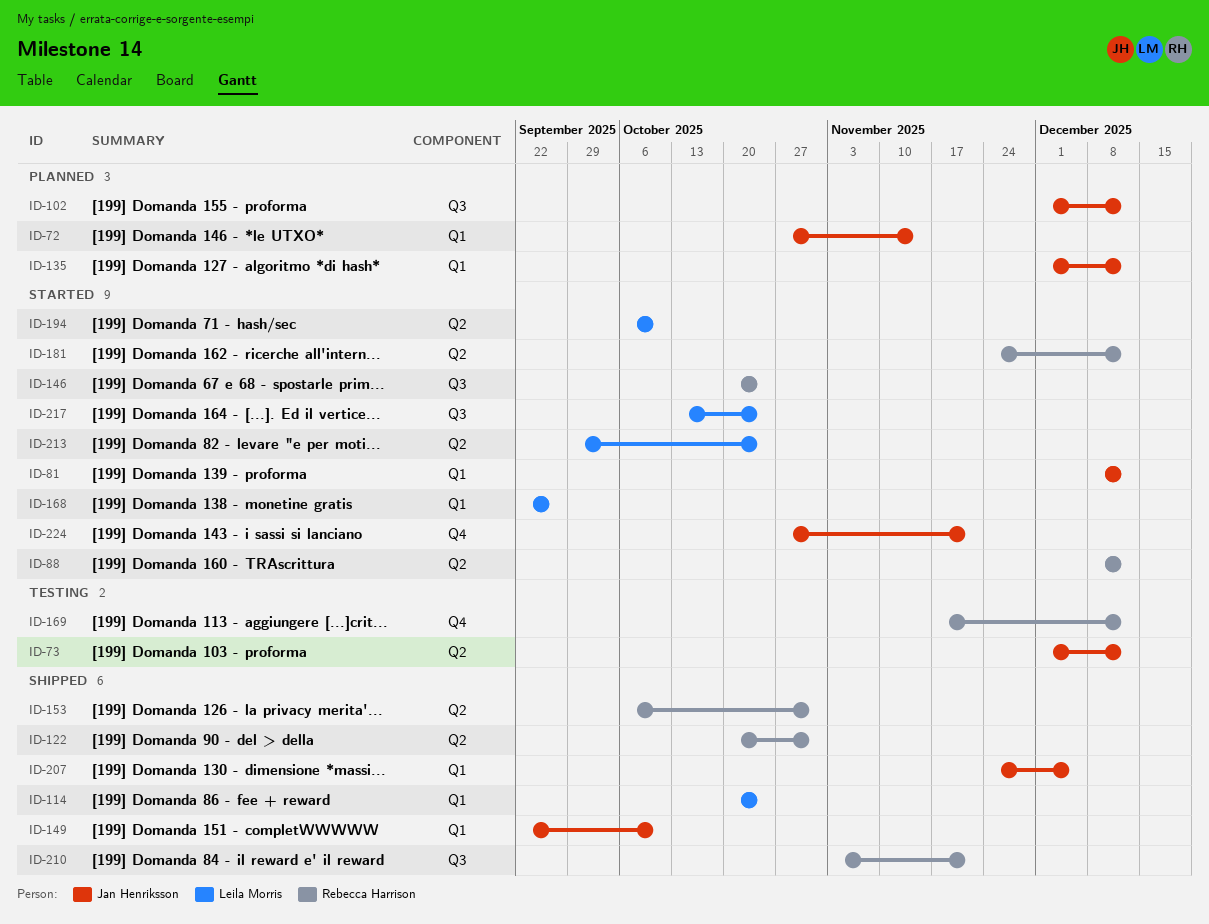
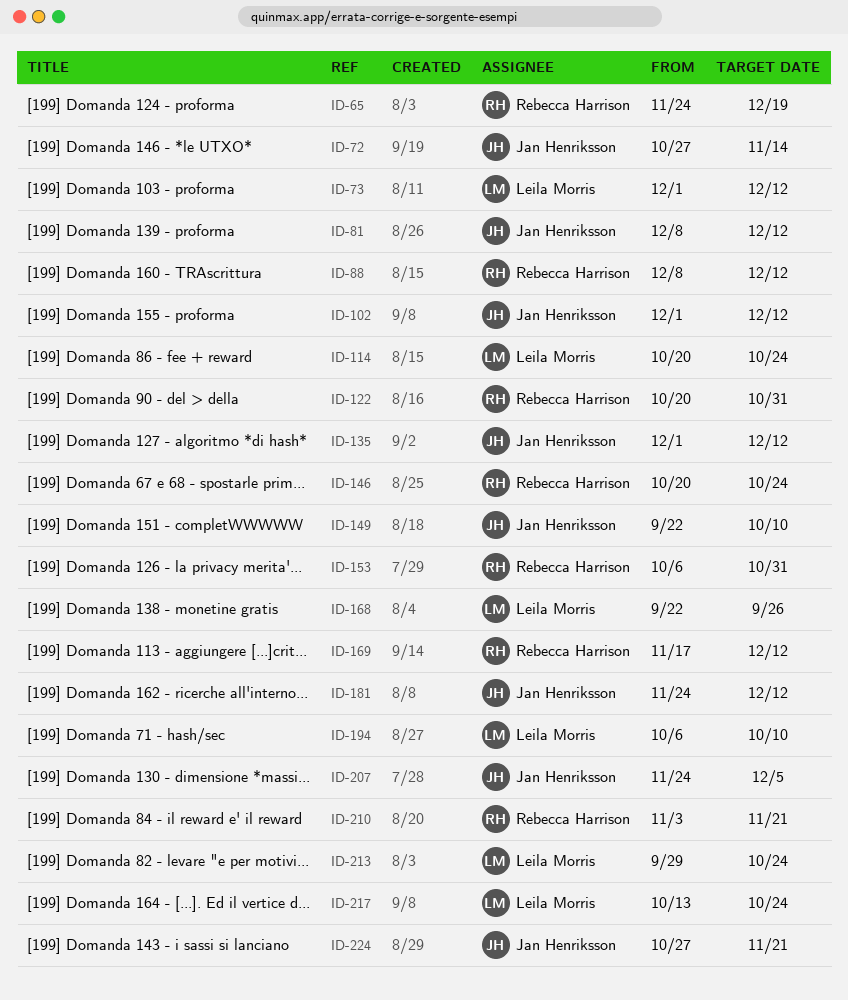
ID-65: none -> present
ID-73, owner: Jan Henriksson -> Leila Morris
ID-181, owner: Rebecca Harrison -> Jan Henriksson

